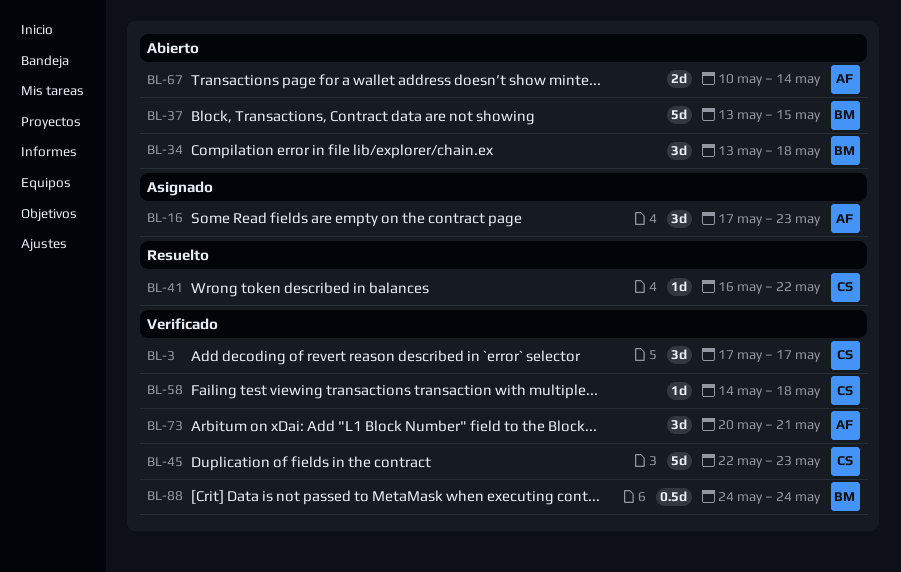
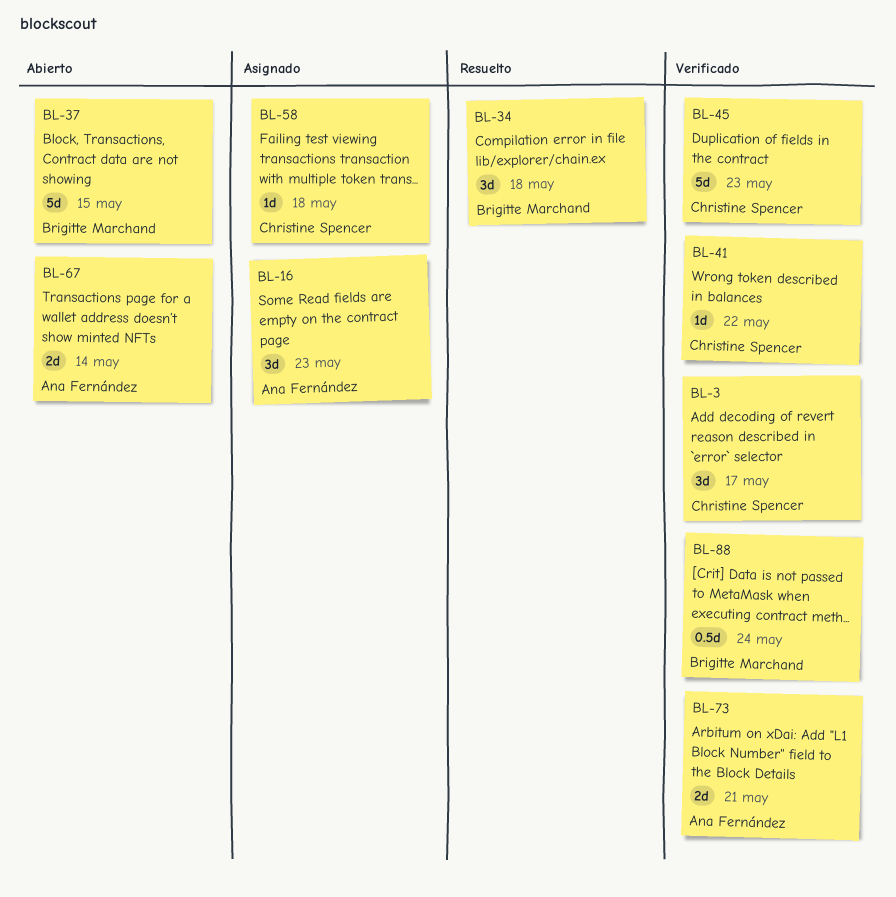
BL-34, status: Abierto -> Resuelto
BL-41, status: Resuelto -> Verificado
BL-58, status: Verificado -> Asignado
BL-73, estimate: 3d -> 2d

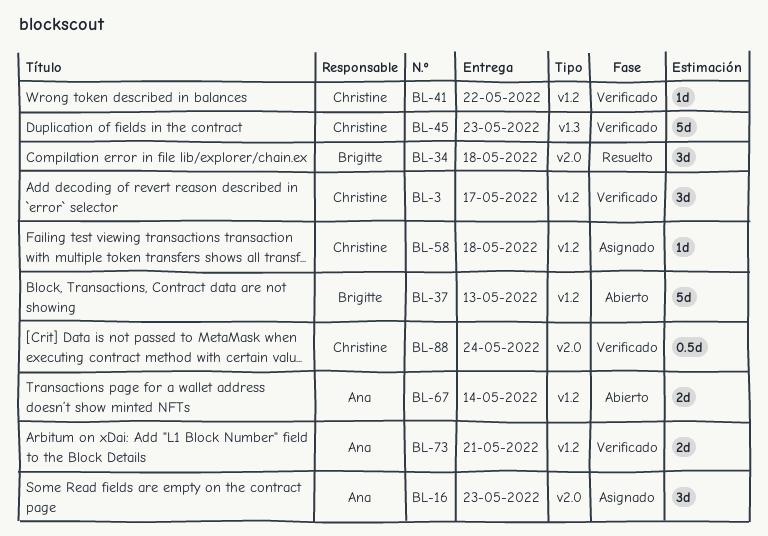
BL-37, due: May 15 -> May 13
BL-88, owner: Brigitte Marchand -> Christine Spencer

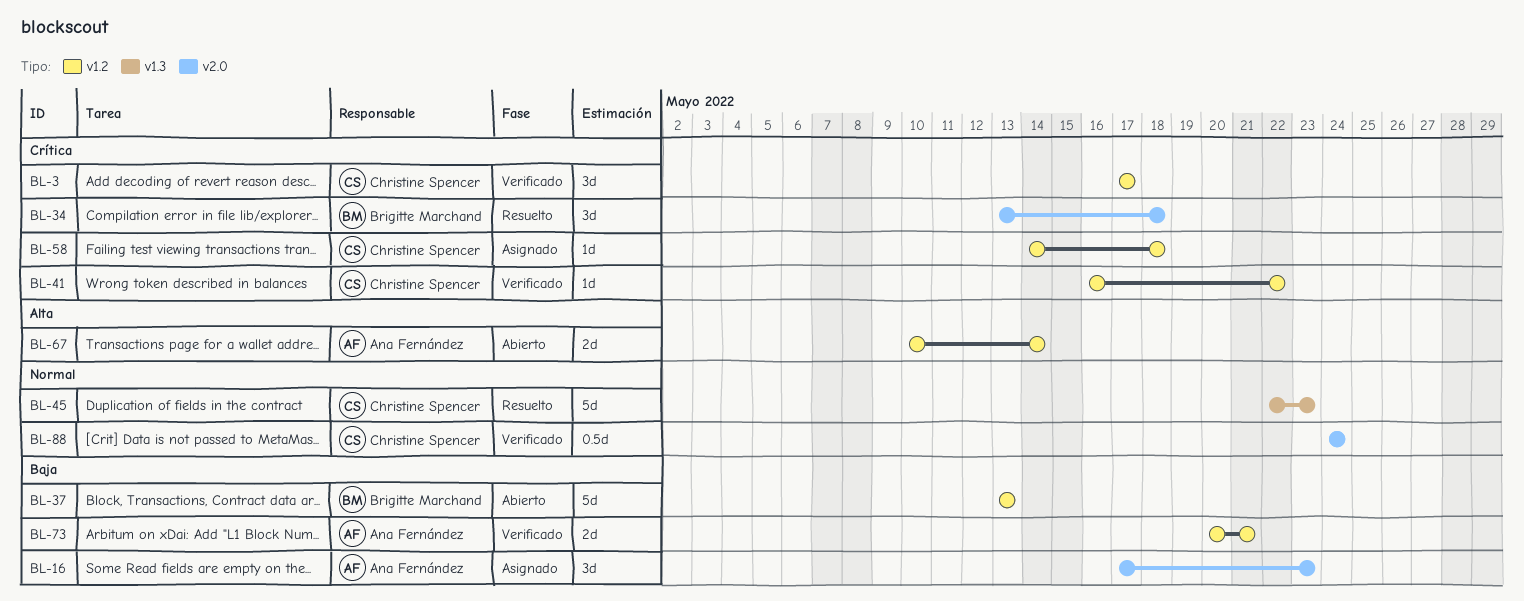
BL-45, status: Verificado -> Resuelto

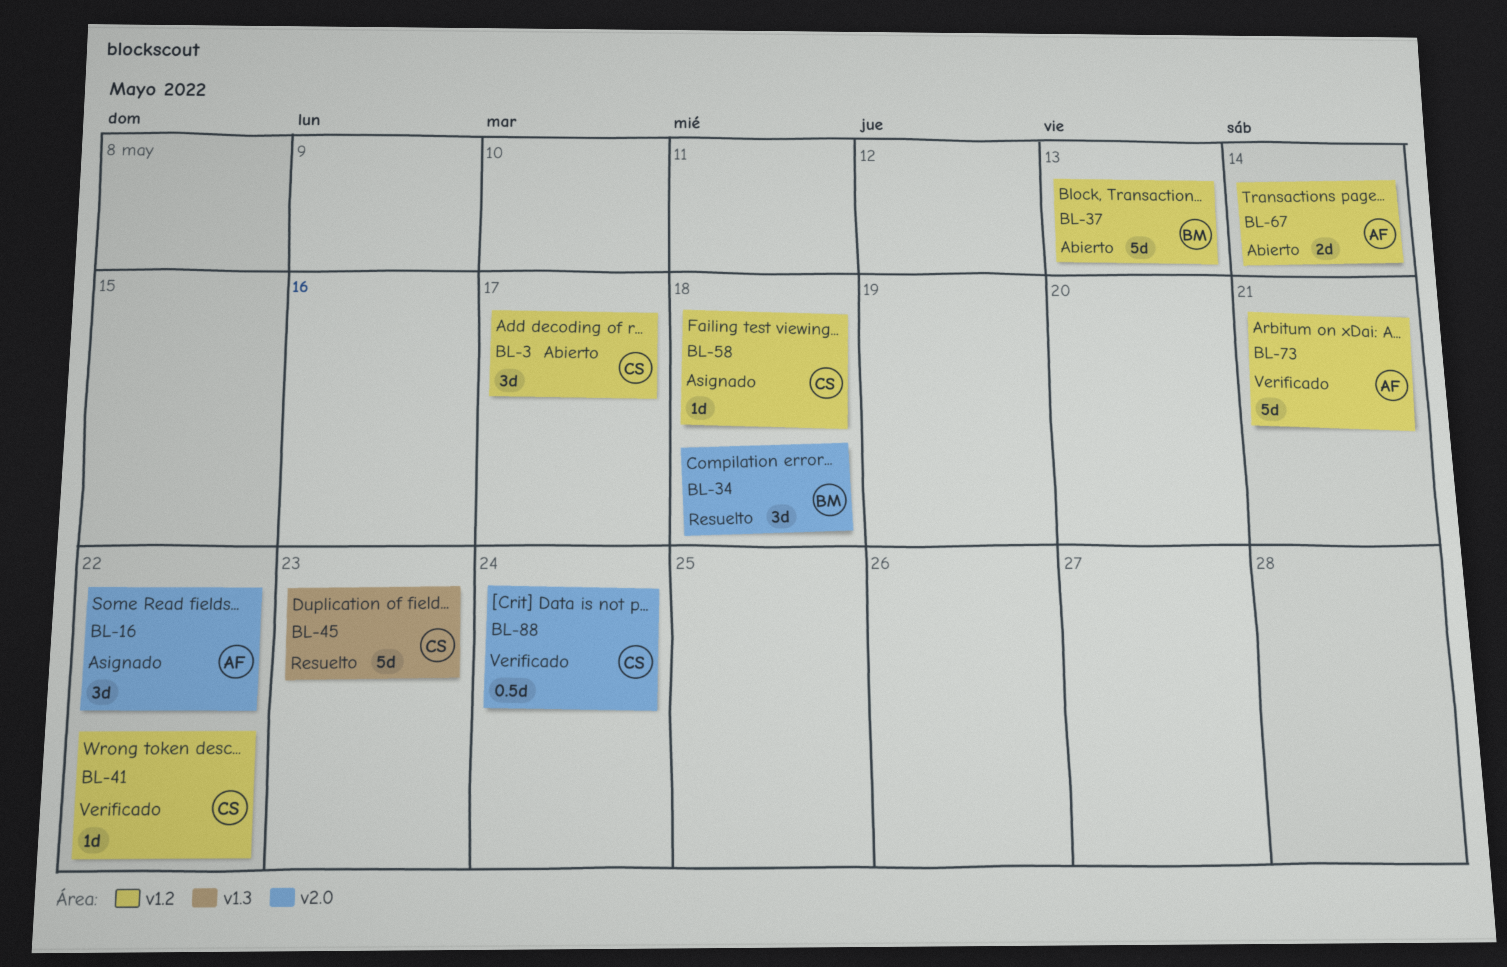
BL-3, status: Verificado -> Abierto
BL-16, due: May 23 -> May 22
BL-73, estimate: 2d -> 5d

